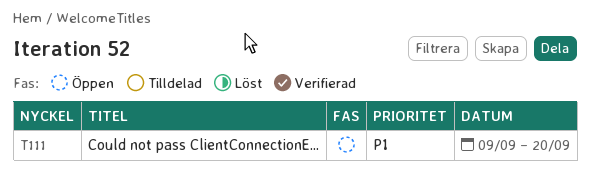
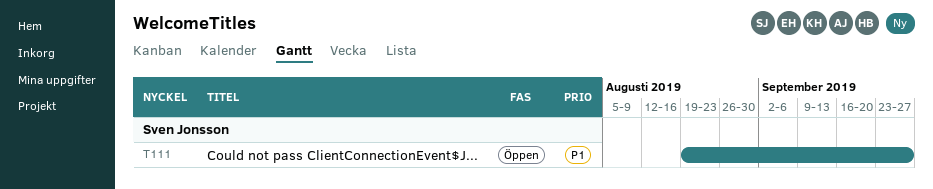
T111, start: Sep 9 -> Aug 19
T111, due: Sep 20 -> Sep 27

